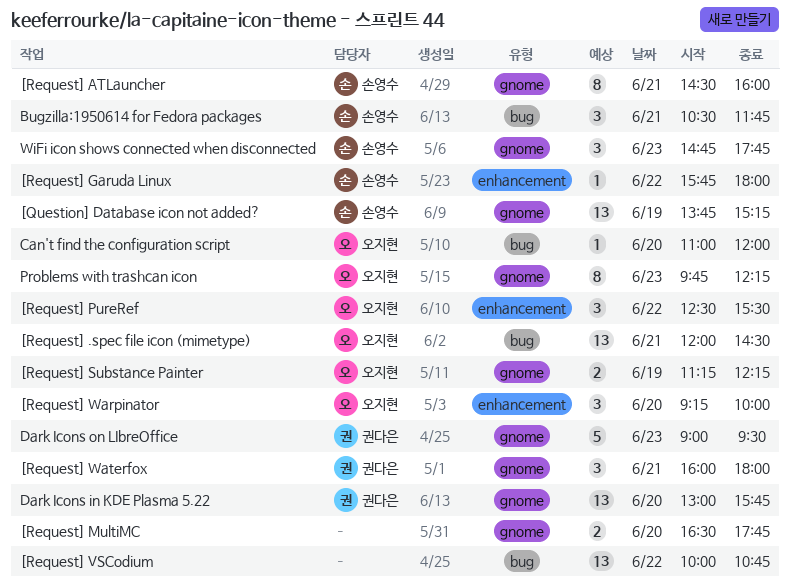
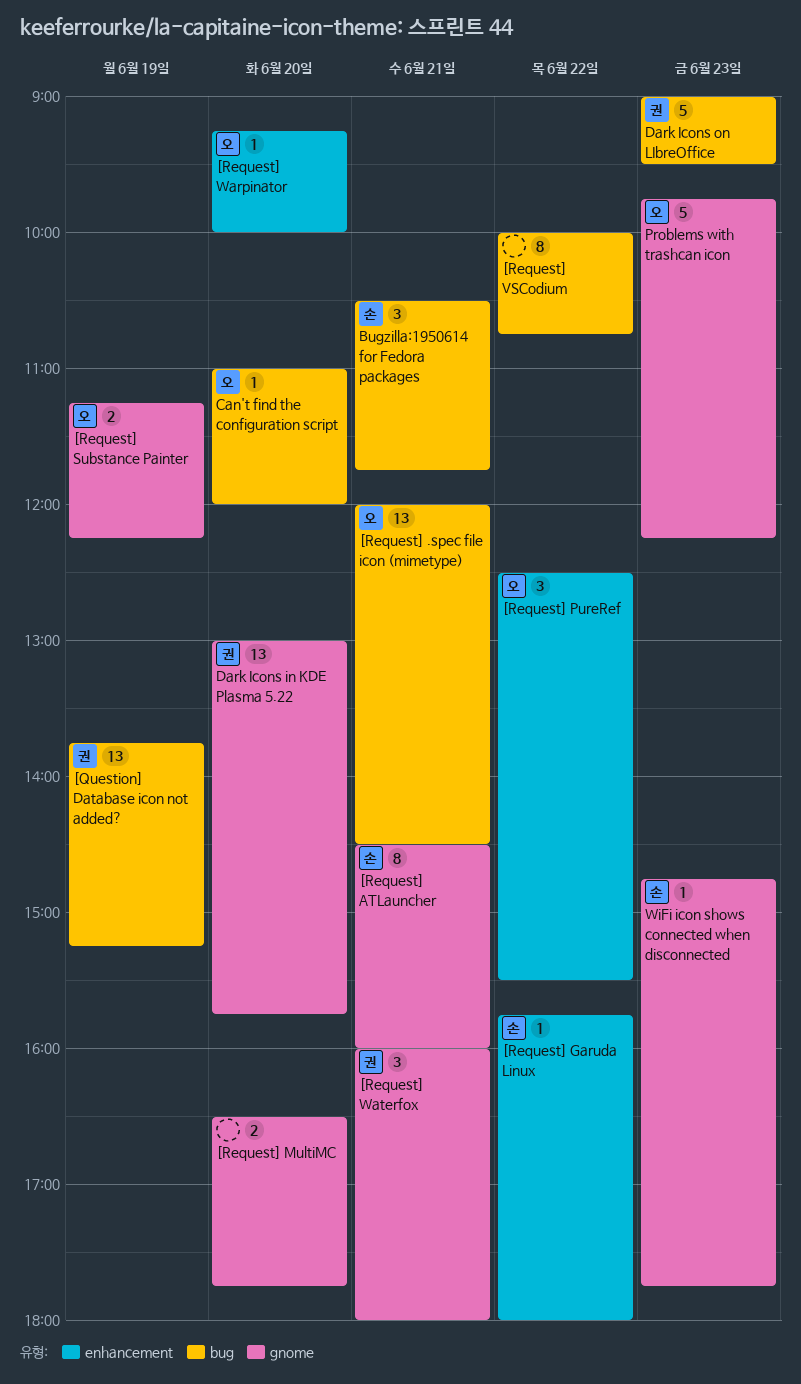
[Question] Database icon not added?, owner: 손영수 -> 권다은
[Question] Database icon not added?, label: gnome -> bug
[Request] VSCodium, estimate: 13 -> 8
[Request] Warpinator, estimate: 3 -> 1
Dark Icons on LIbreOffice, label: gnome -> bug
Problems with trashcan icon, estimate: 8 -> 5
WiFi icon shows connected when disconnected, estimate: 3 -> 1

